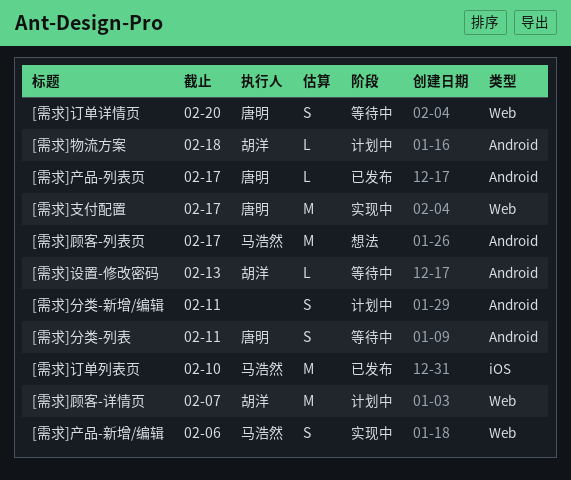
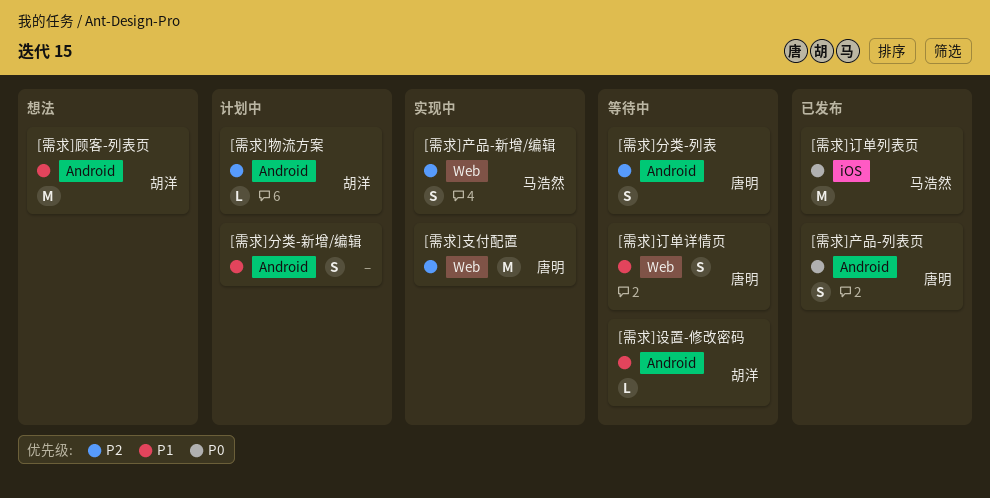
[需求]产品-列表页, estimate: L -> S
[需求]顾客-列表页, owner: 马浩然 -> 胡洋
[需求]顾客-详情页: present -> none

